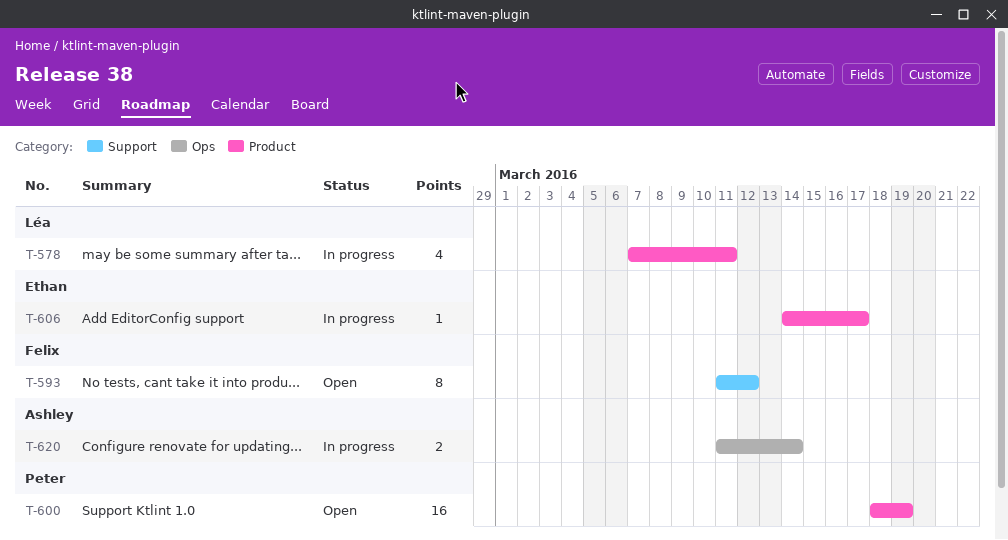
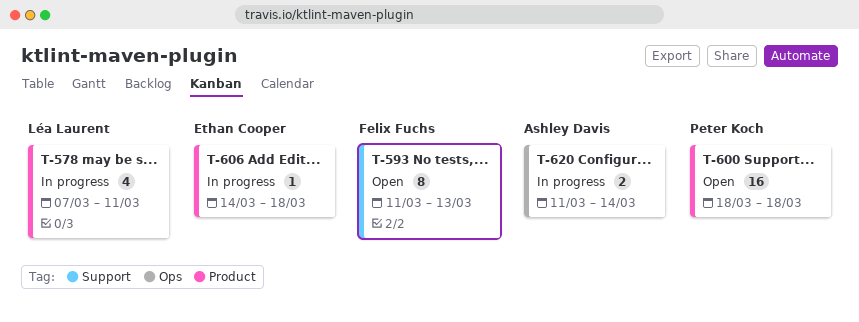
T-593, due: Mar 12 -> Mar 13
T-600, due: Mar 19 -> Mar 18
T-606, due: Mar 17 -> Mar 18

